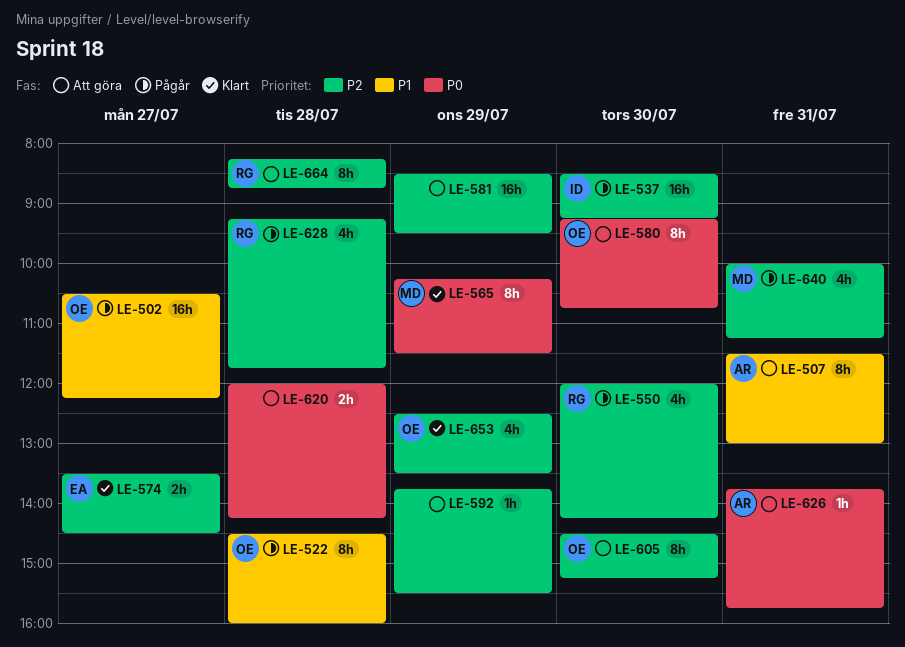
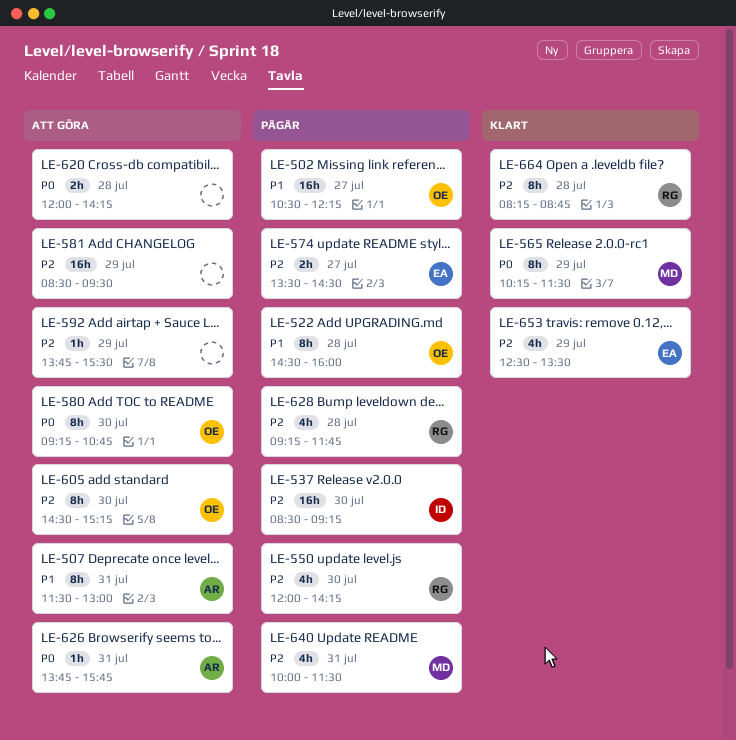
LE-574, status: Klart -> Pågår
LE-640, ends: 11:15 -> 11:30
LE-653, owner: OE -> EA
LE-664, status: Att göra -> Klart

